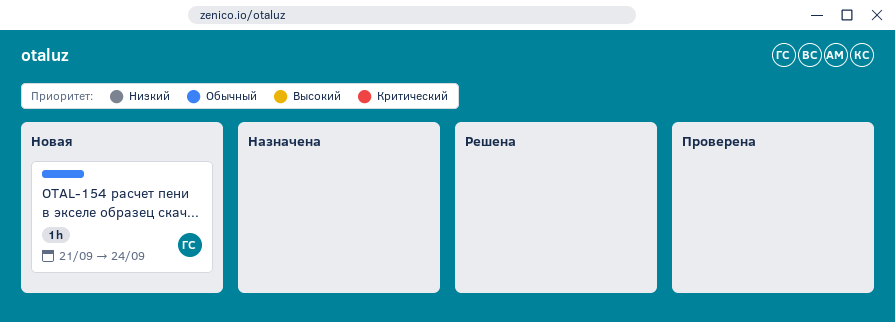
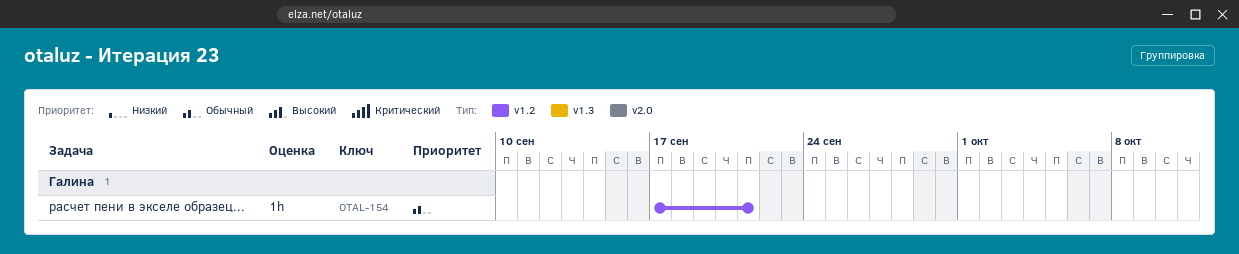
OTAL-154, start: Sep 21 -> Sep 17
OTAL-154, due: Sep 24 -> Sep 21

